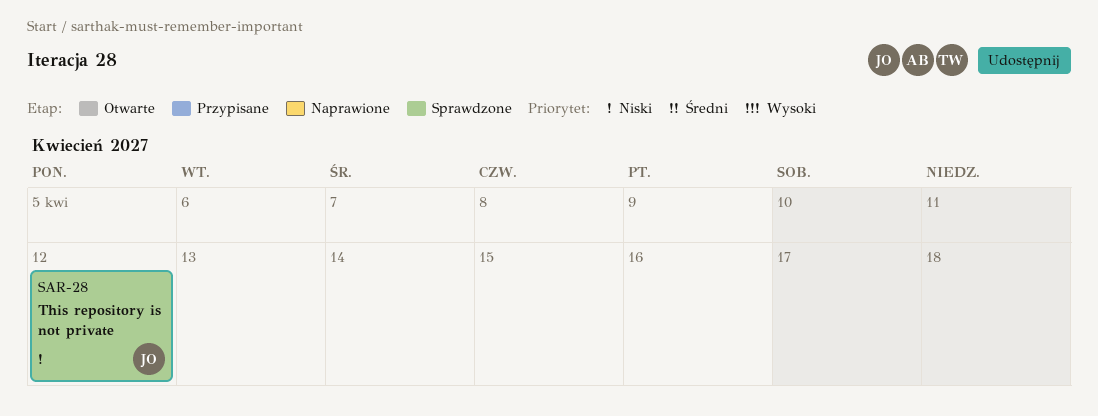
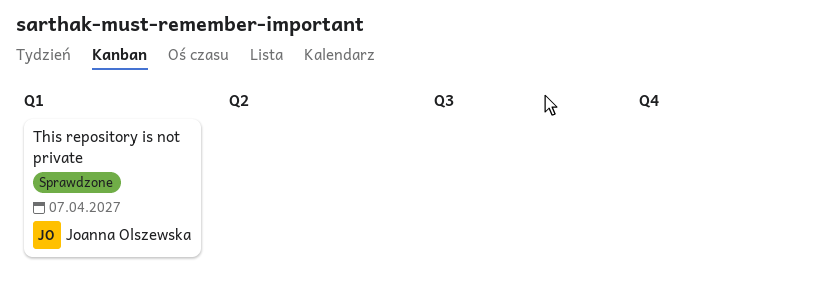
This repository is not private, due: Apr 12 -> Apr 7

